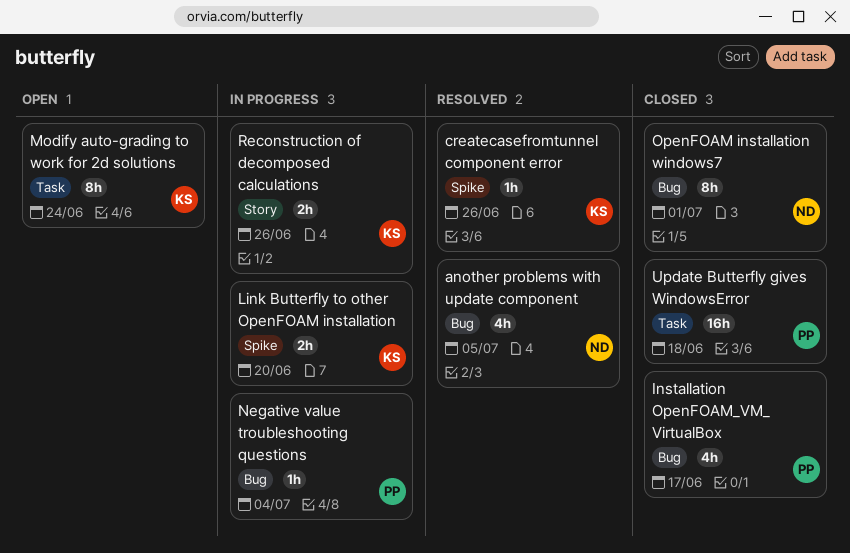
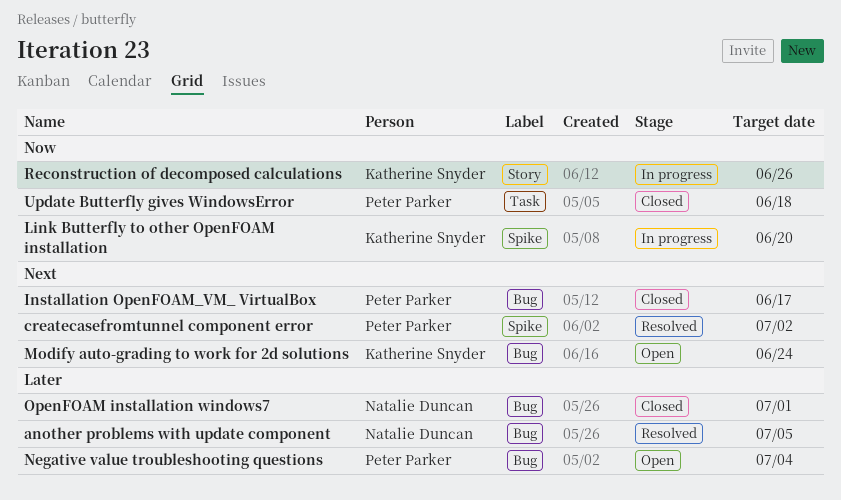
createcasefromtunnel component error, owner: Katherine Snyder -> Peter Parker
createcasefromtunnel component error, due: Jun 26 -> Jul 2
Modify auto-grading to work for 2d solutions, label: Task -> Bug
Negative value troubleshooting questions, status: In progress -> Open

